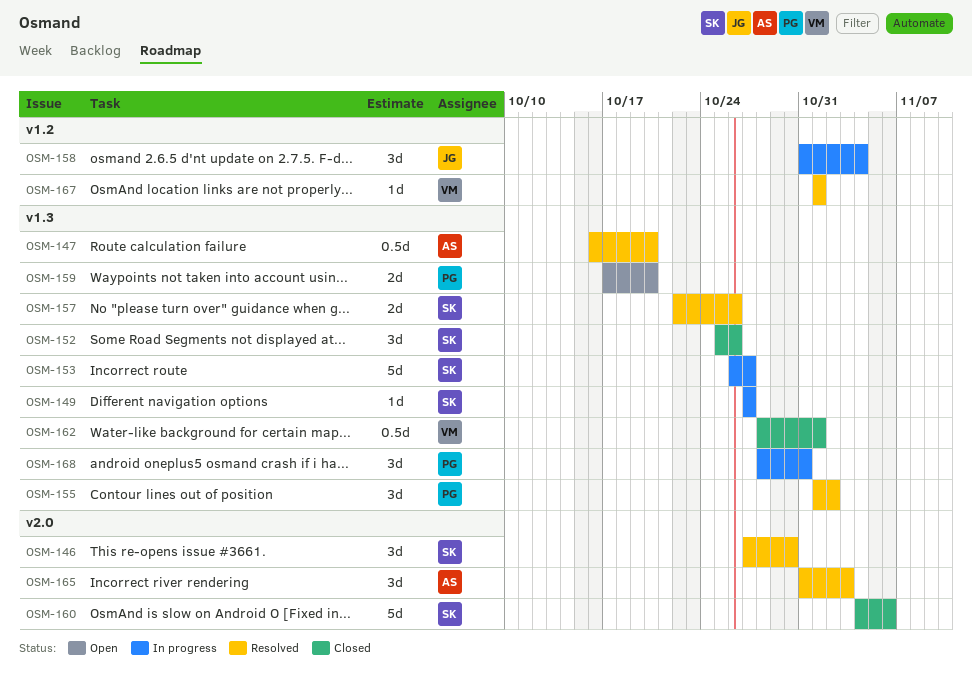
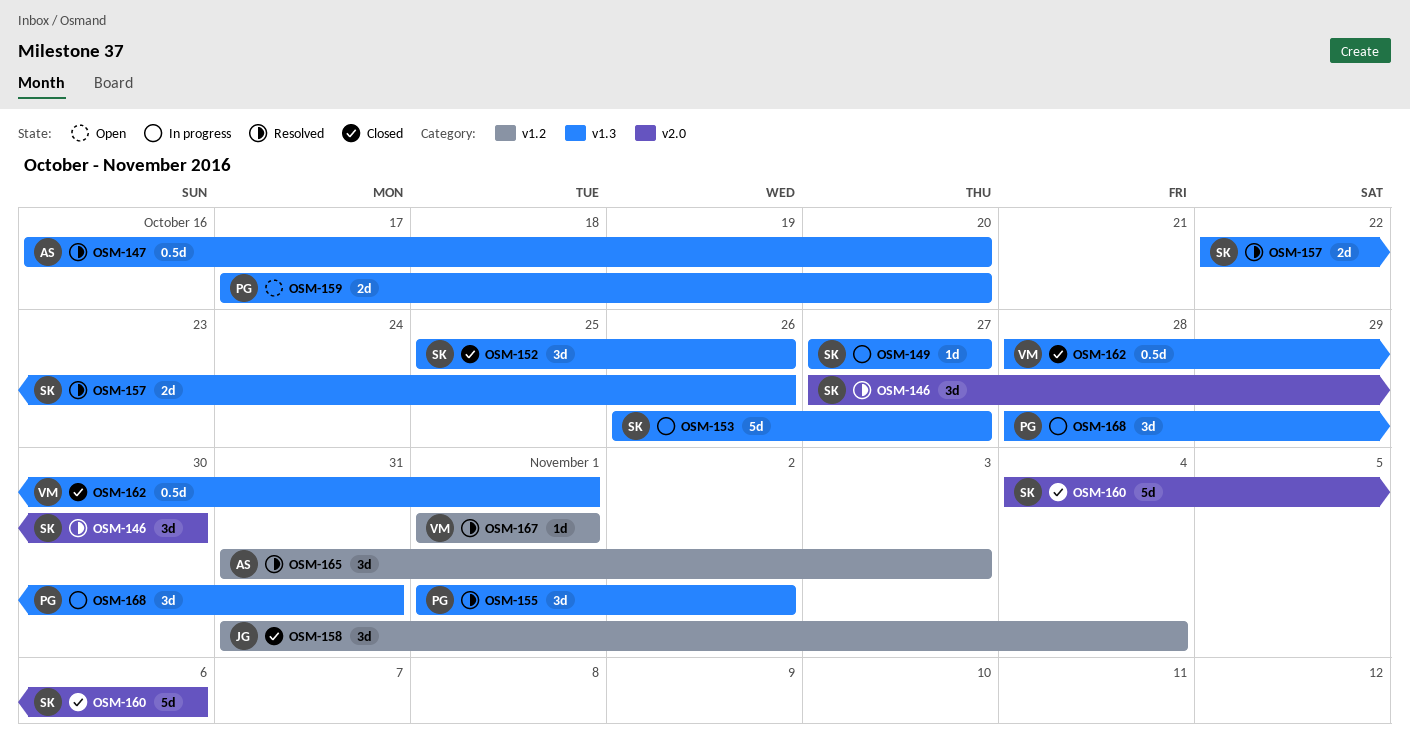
OSM-158, status: In progress -> Closed
OSM-165, label: v2.0 -> v1.2

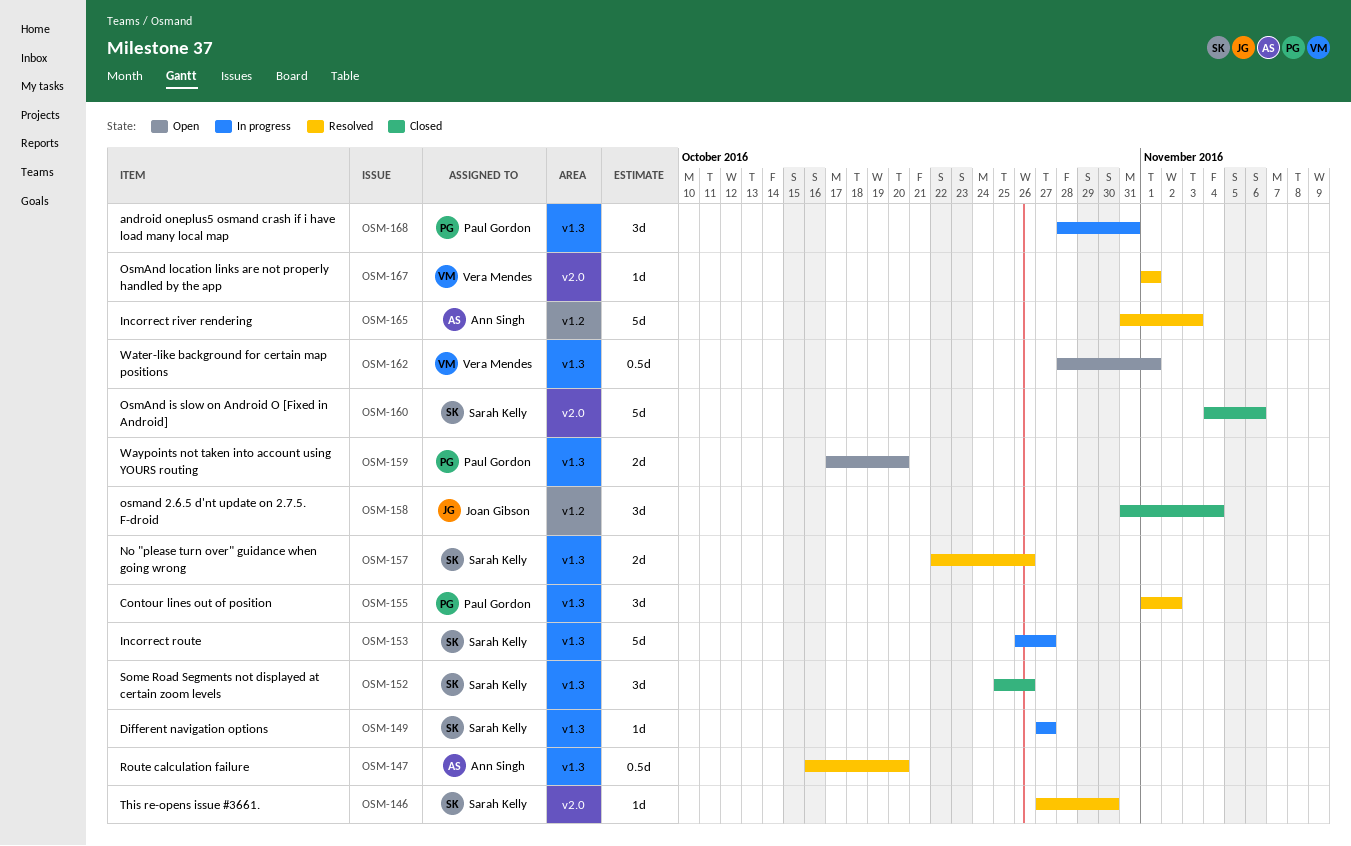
OSM-146, estimate: 3d -> 1d
OSM-162, status: Closed -> Open
OSM-165, estimate: 3d -> 5d
OSM-167, label: v1.2 -> v2.0

